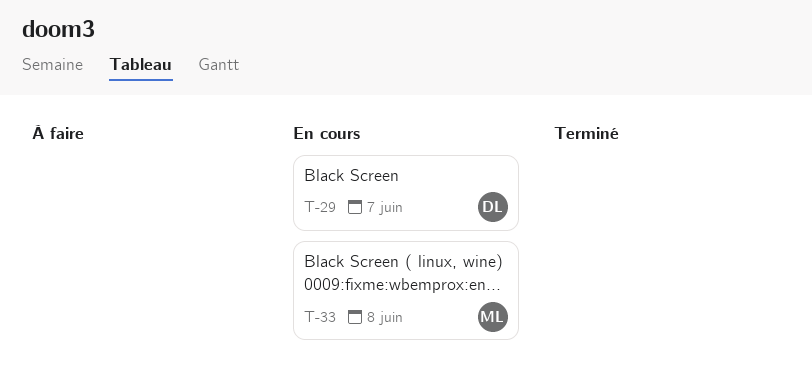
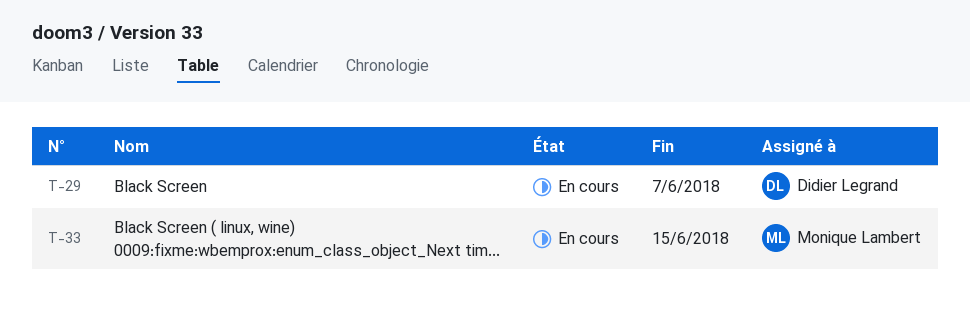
T-33, due: Jun 8 -> Jun 15

